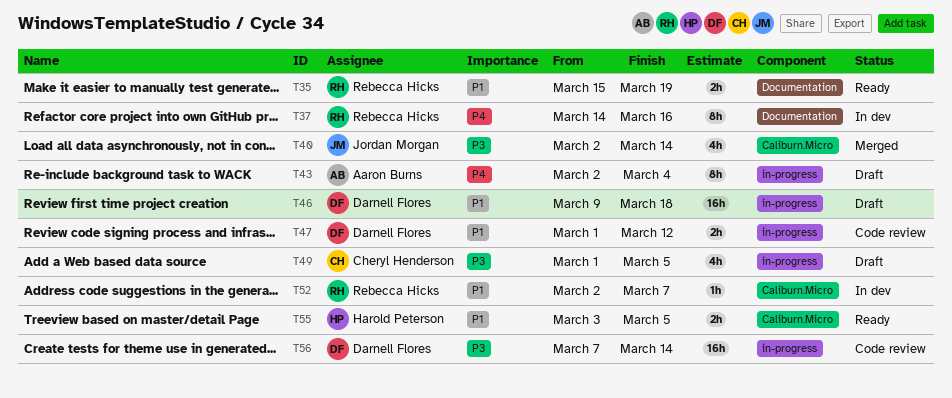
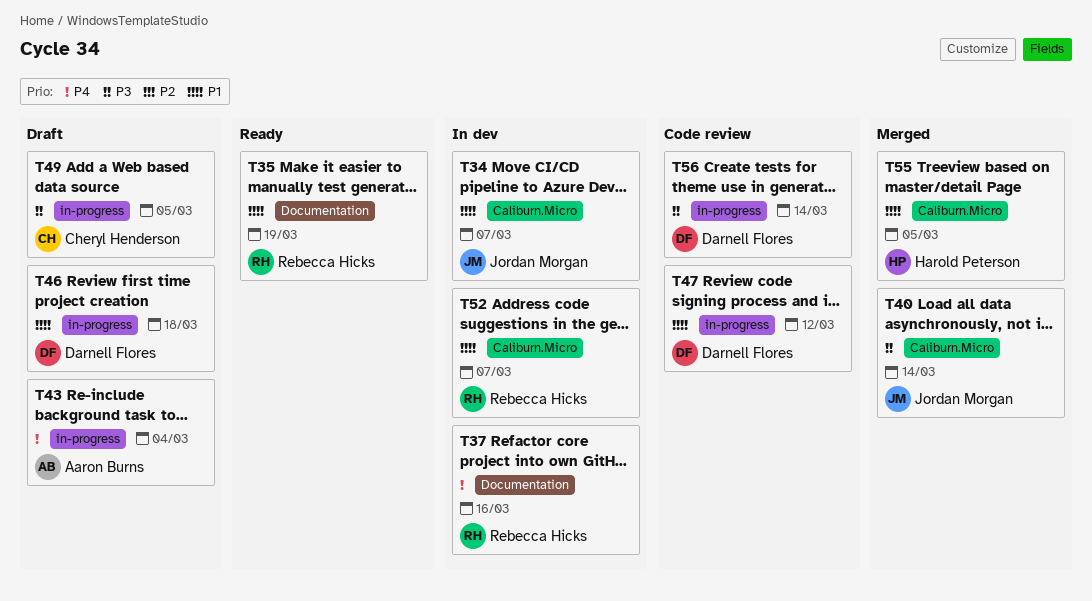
T34: none -> present
T55, status: Ready -> Merged

